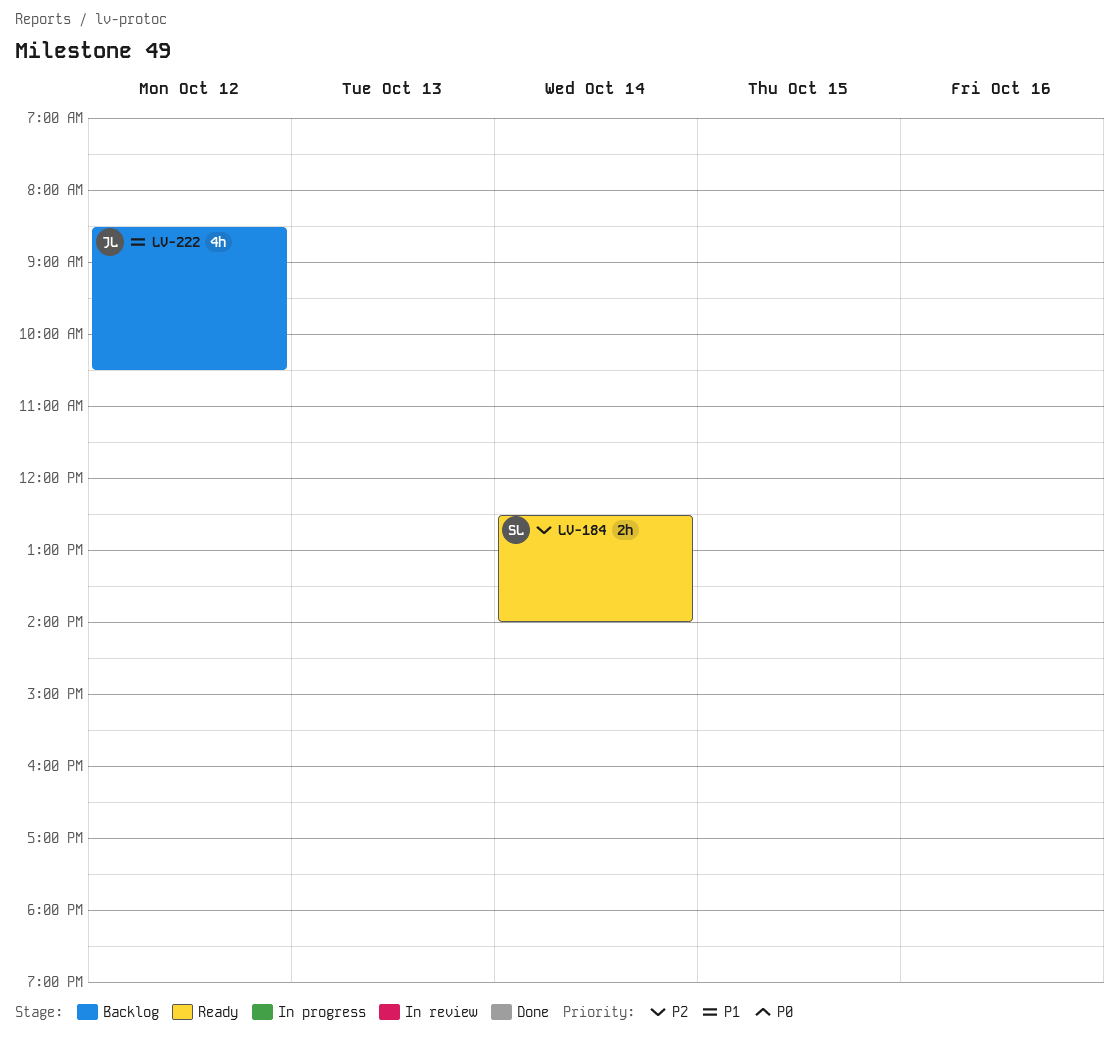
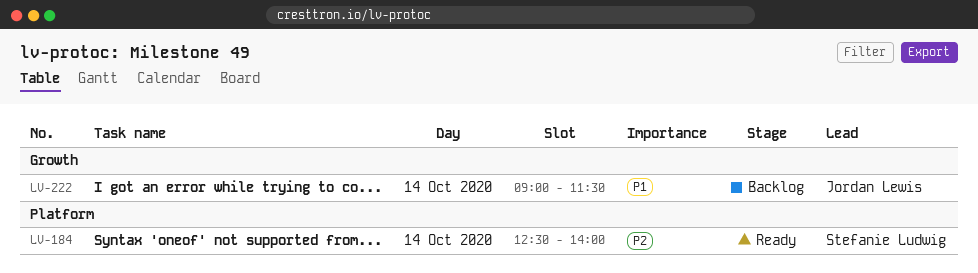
LV-222, day: Oct 12 -> Oct 14
LV-222, begins: 08:30 -> 09:00
LV-222, ends: 10:30 -> 11:30

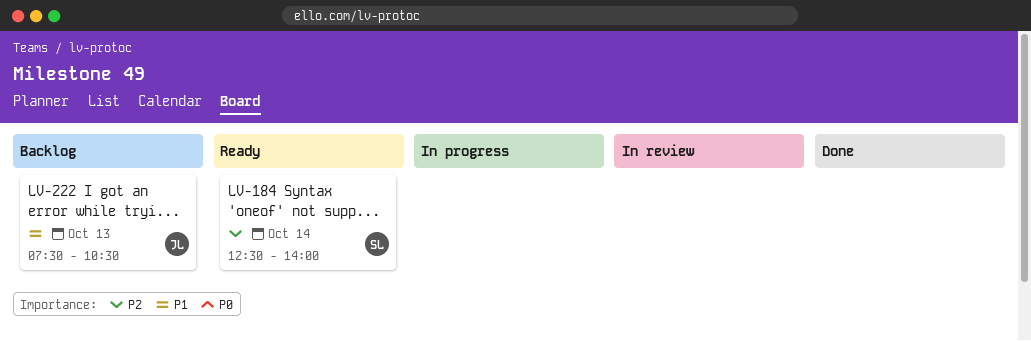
LV-222, day: Oct 14 -> Oct 13
LV-222, begins: 09:00 -> 07:30
LV-222, ends: 11:30 -> 10:30

